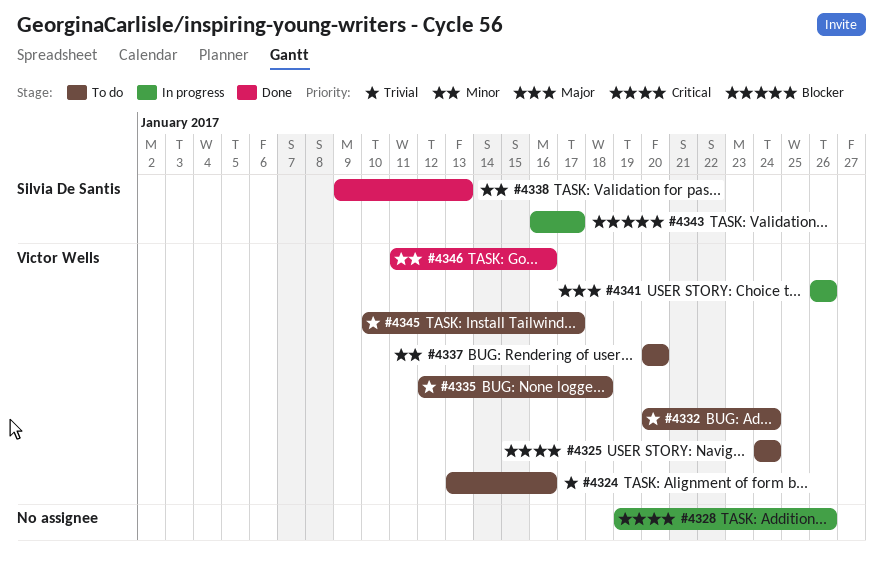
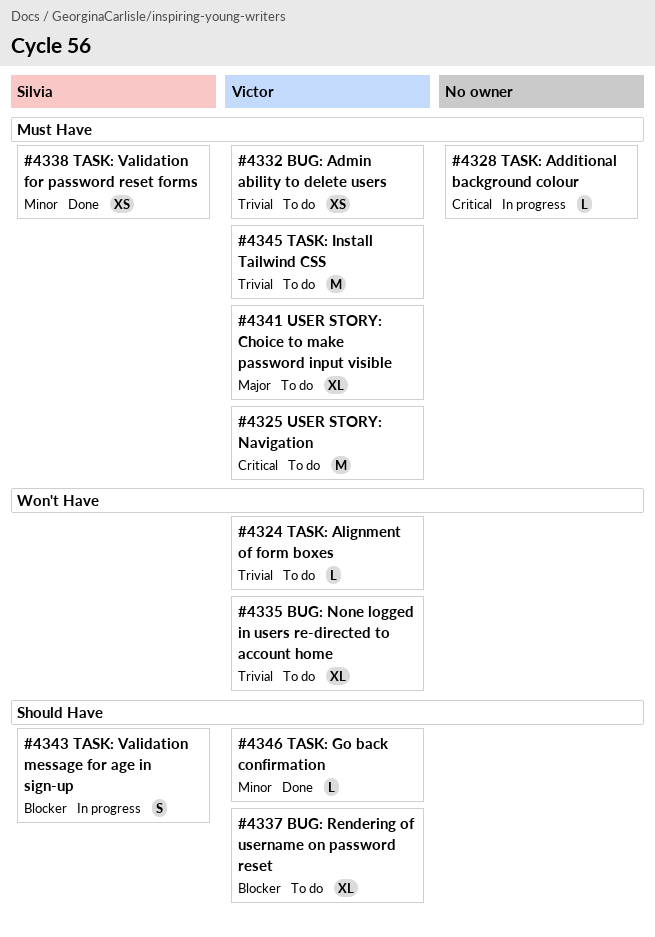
#4337, priority: Minor -> Blocker
#4341, status: In progress -> To do

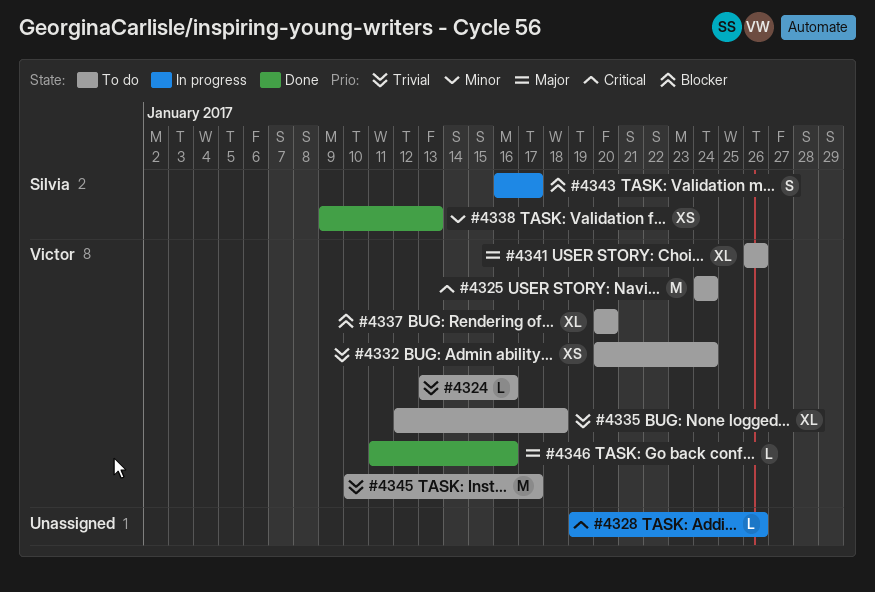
#4346, priority: Minor -> Major

